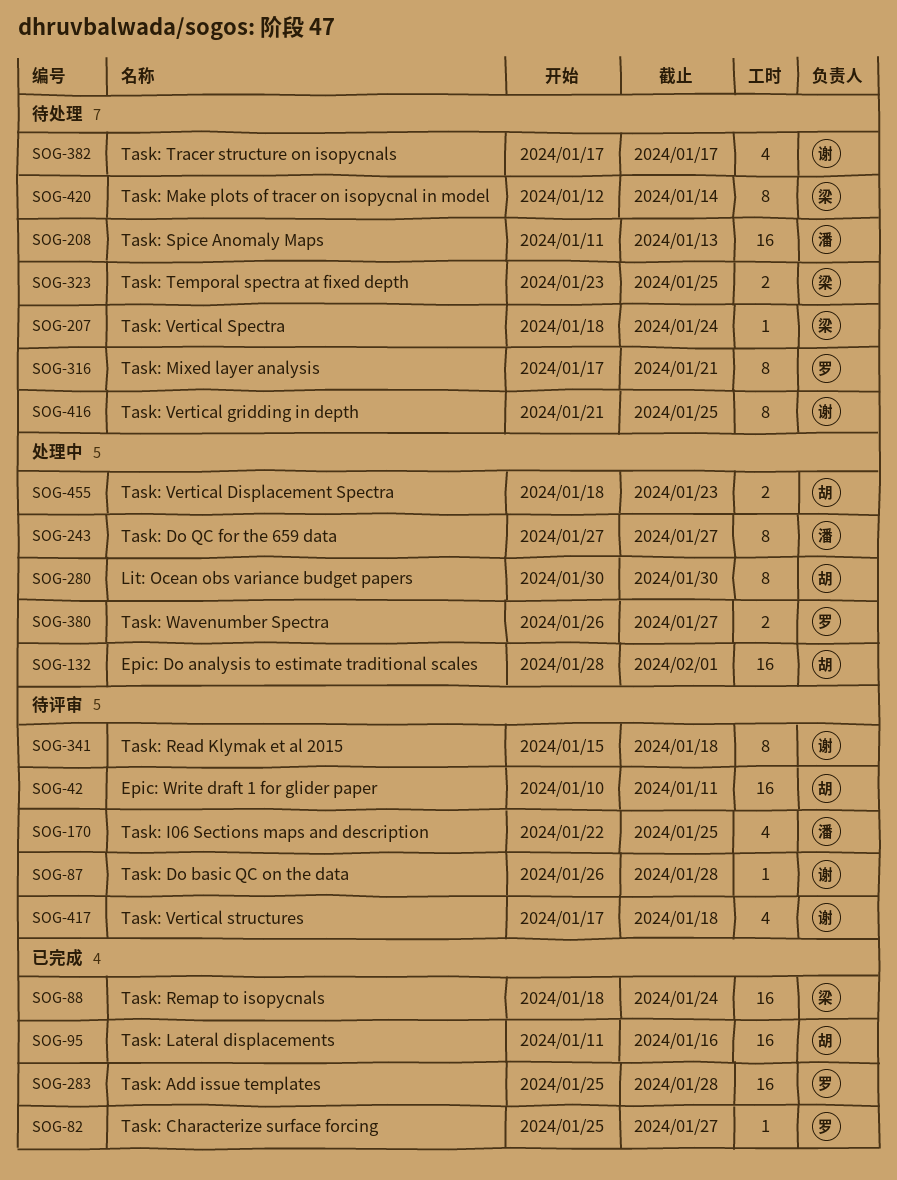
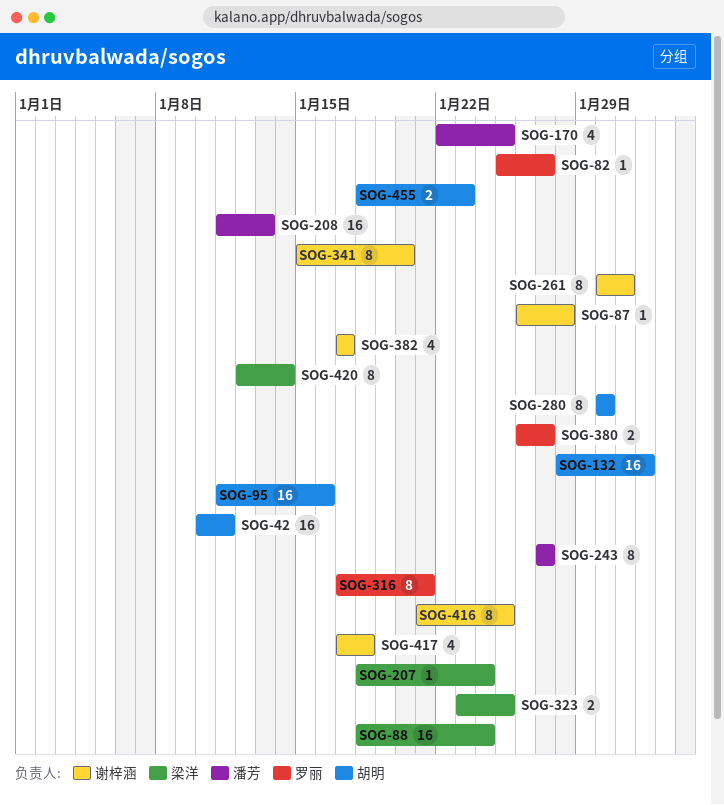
SOG-261: none -> present
SOG-283: present -> none
SOG-341, due: Jan 18 -> Jan 20

